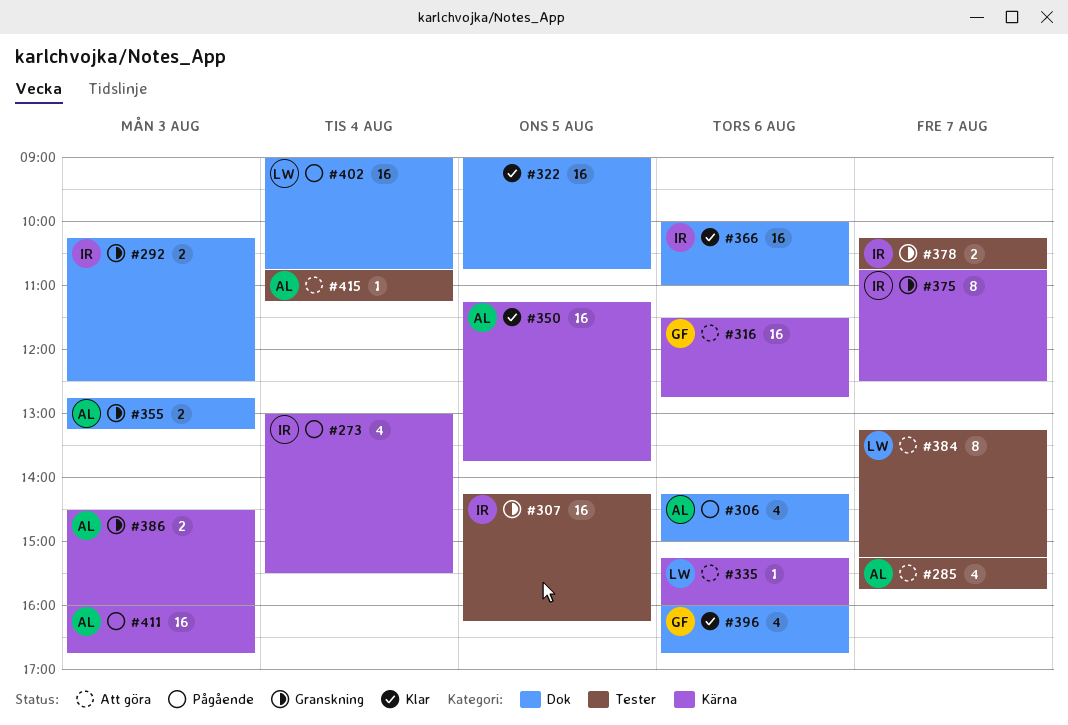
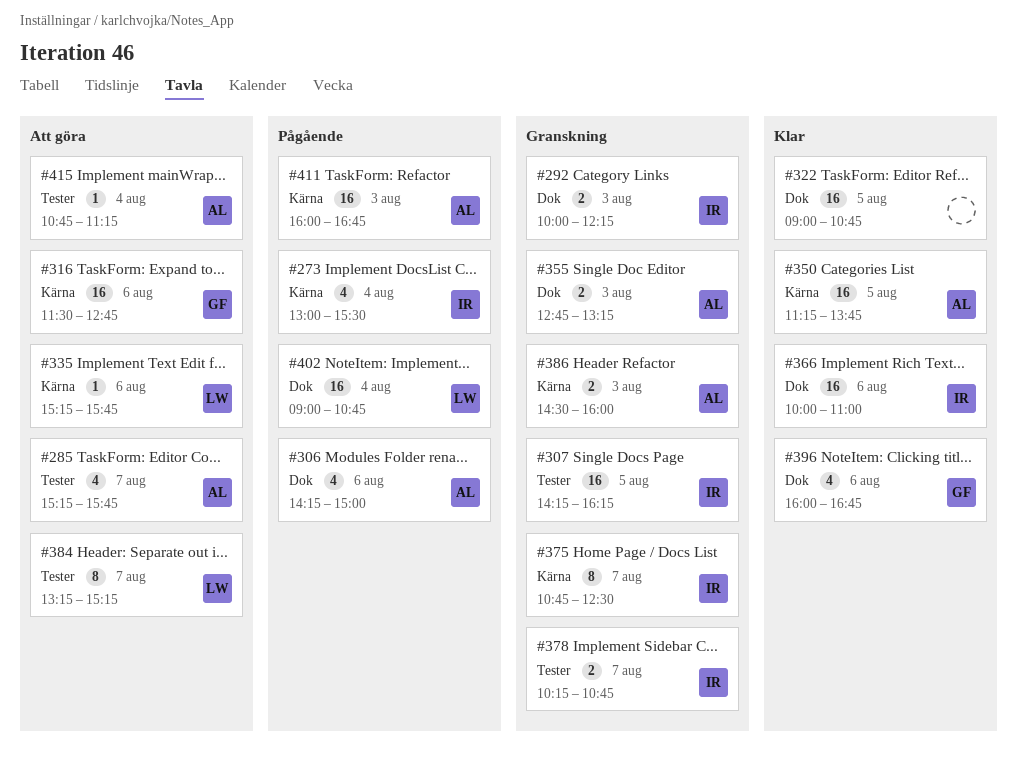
#292, begins: 10:15 -> 10:00
#292, ends: 12:30 -> 12:15
#335, ends: 16:00 -> 15:45

